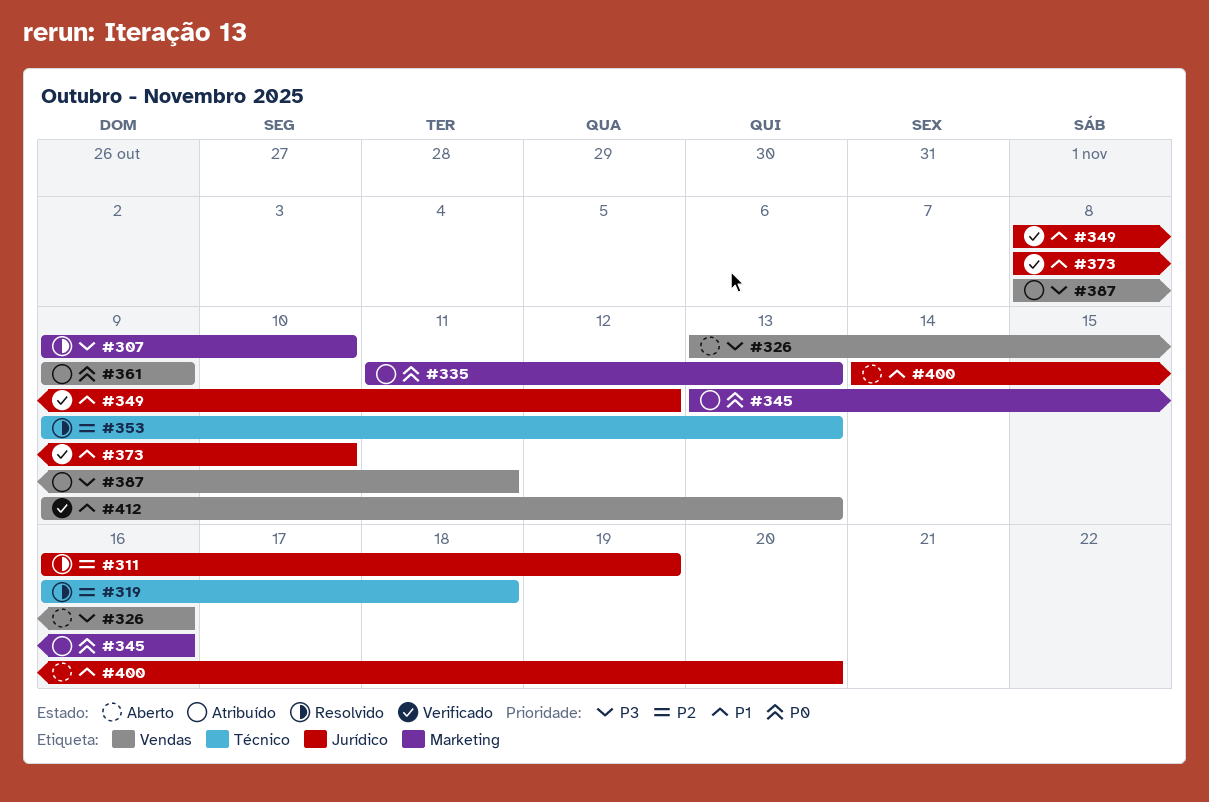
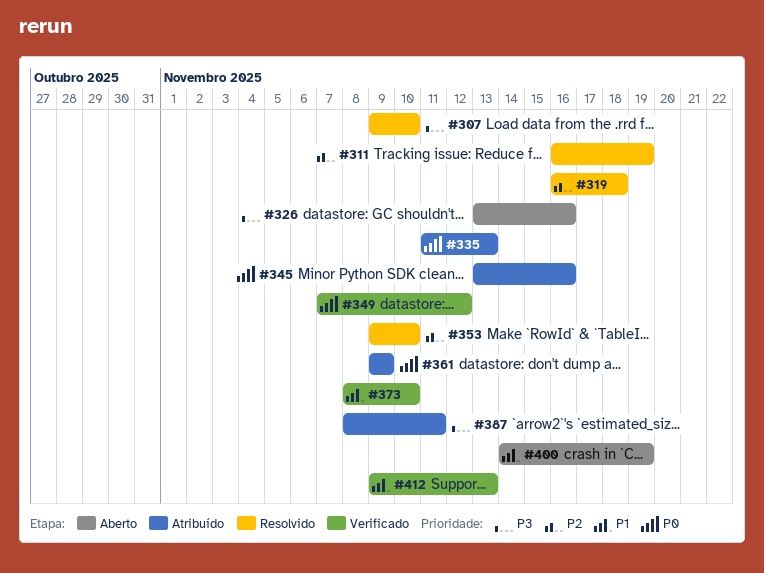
#349, priority: P1 -> P0
#349, start: Nov 8 -> Nov 7
#353, due: Nov 13 -> Nov 10
#400, due: Nov 20 -> Nov 19

